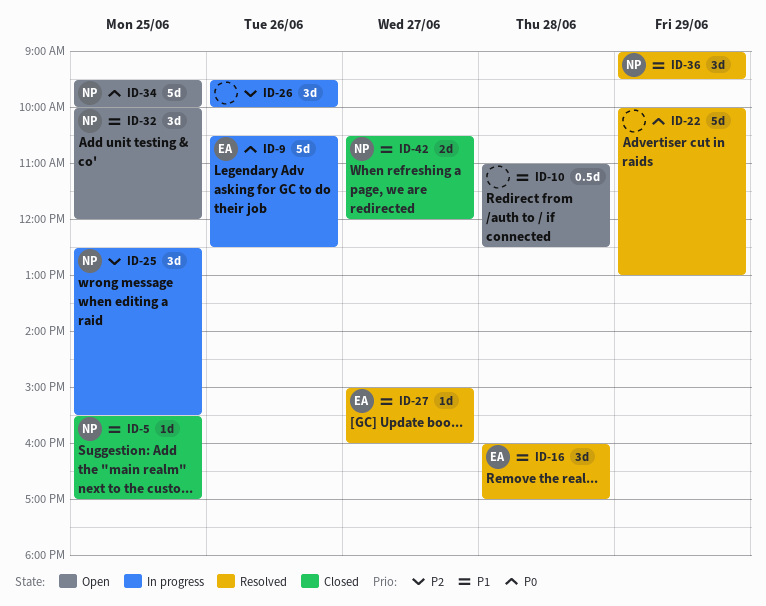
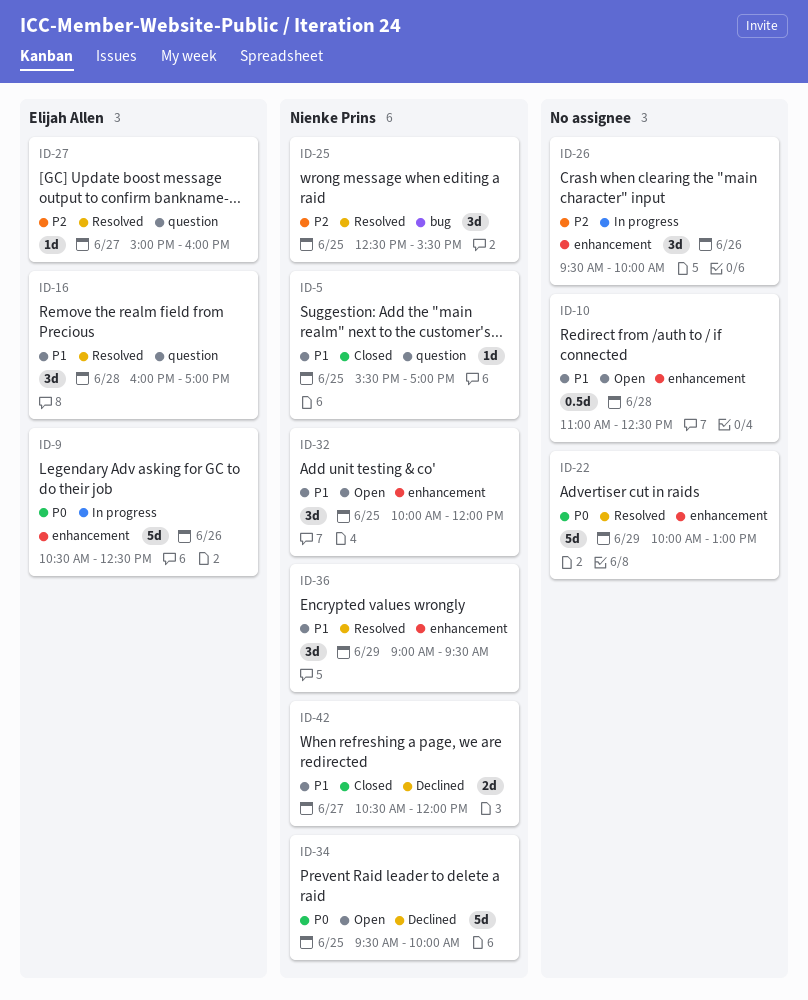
ID-25, status: In progress -> Resolved
ID-27, priority: P1 -> P2

